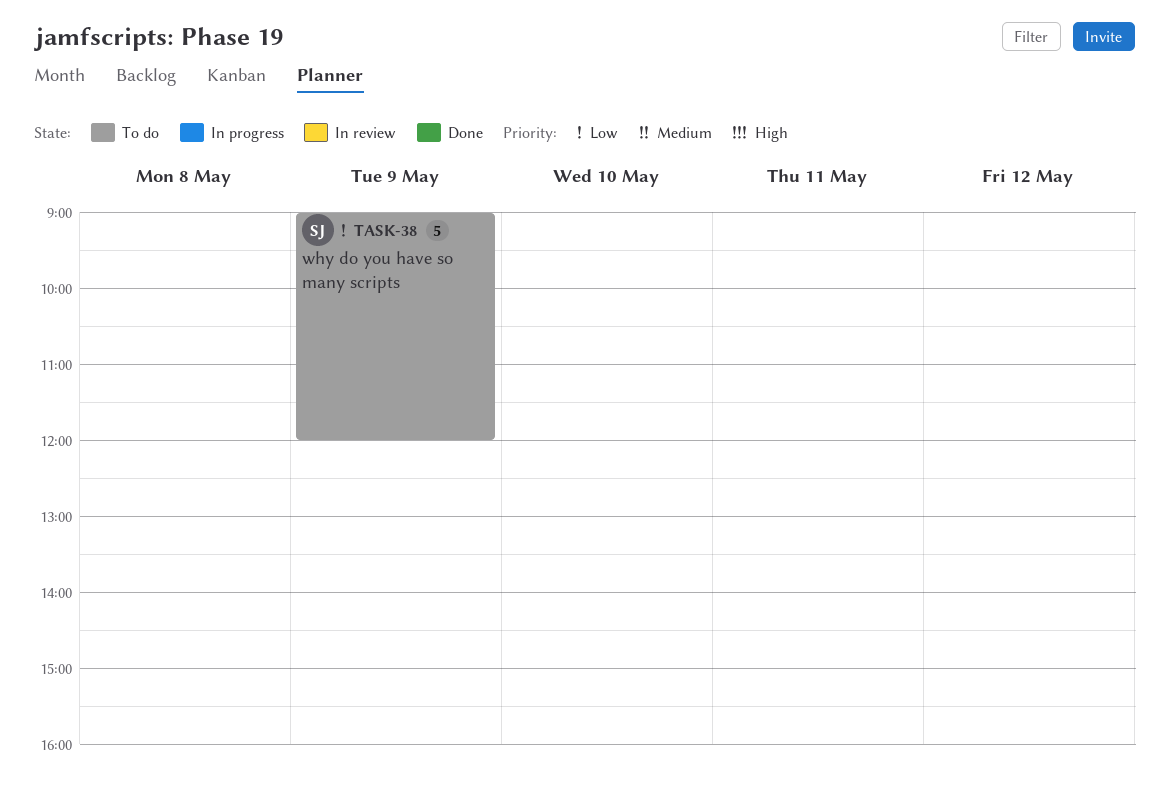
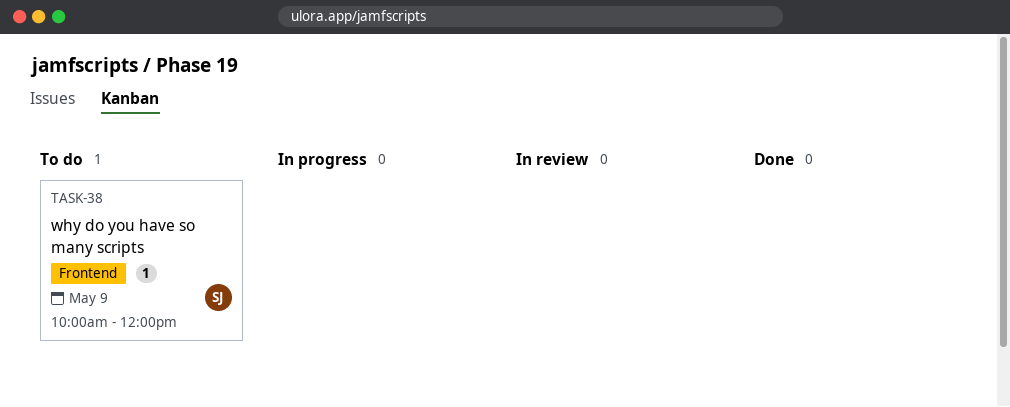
TASK-38, estimate: 5 -> 1
TASK-38, begins: 09:00 -> 10:00

